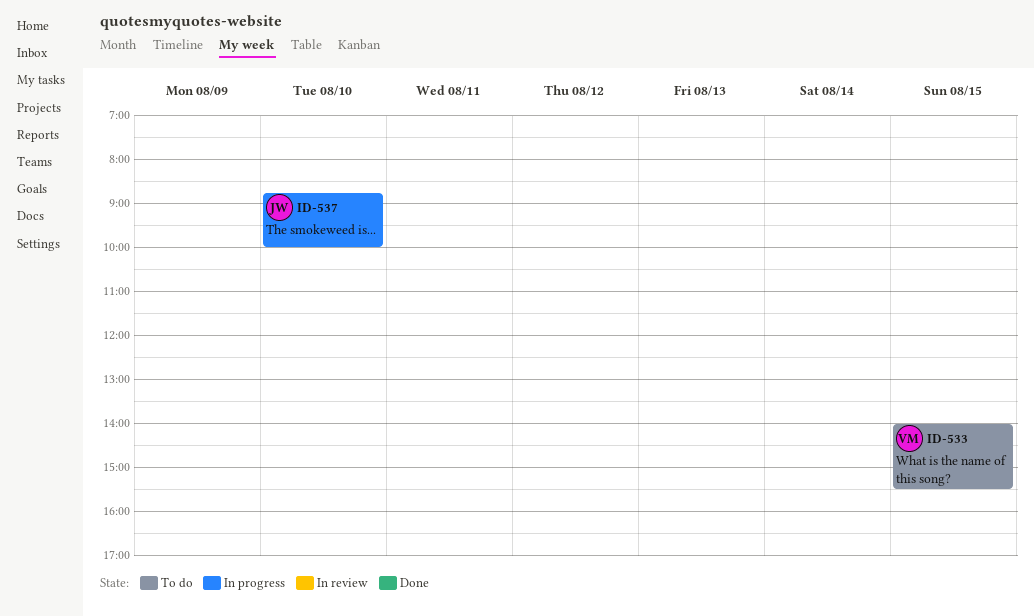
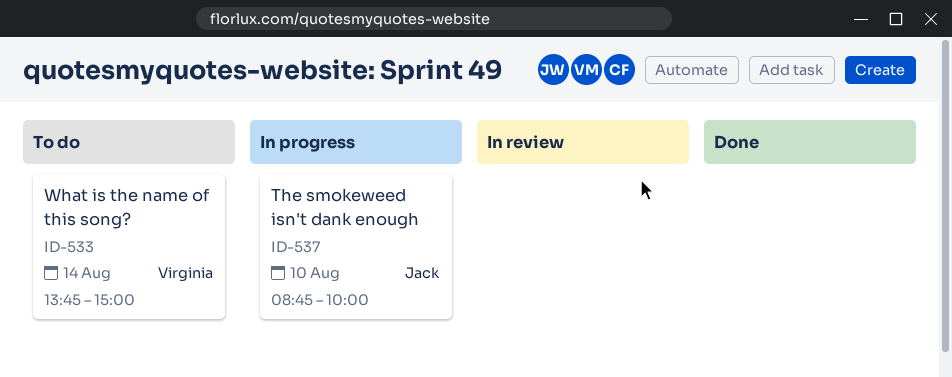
ID-533, day: Aug 15 -> Aug 14
ID-533, begins: 14:00 -> 13:45
ID-533, ends: 15:30 -> 15:00

